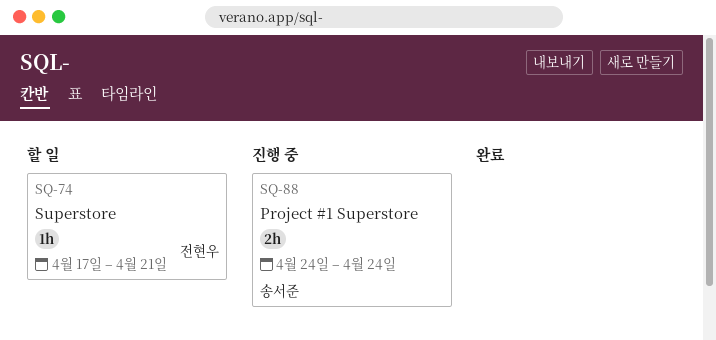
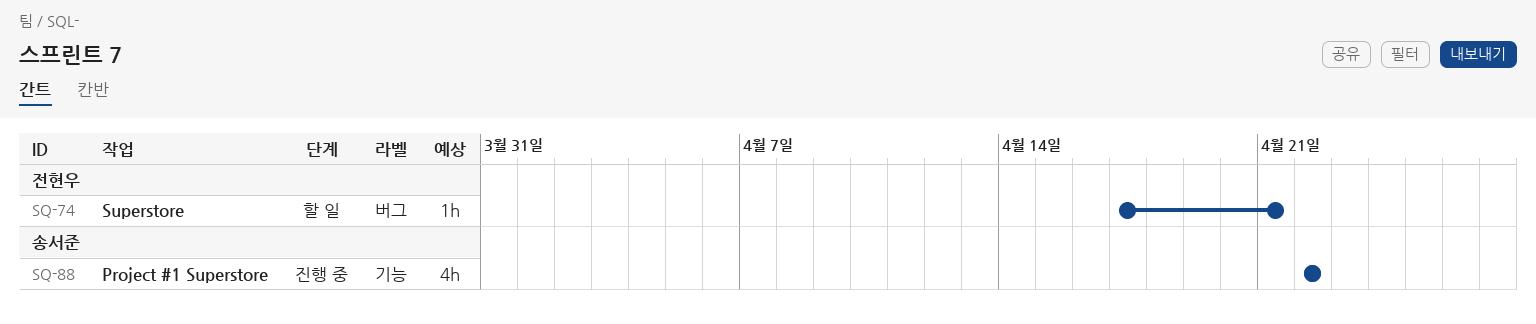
SQ-88, estimate: 2h -> 4h
SQ-88, start: Apr 24 -> Apr 22
SQ-88, due: Apr 24 -> Apr 22

